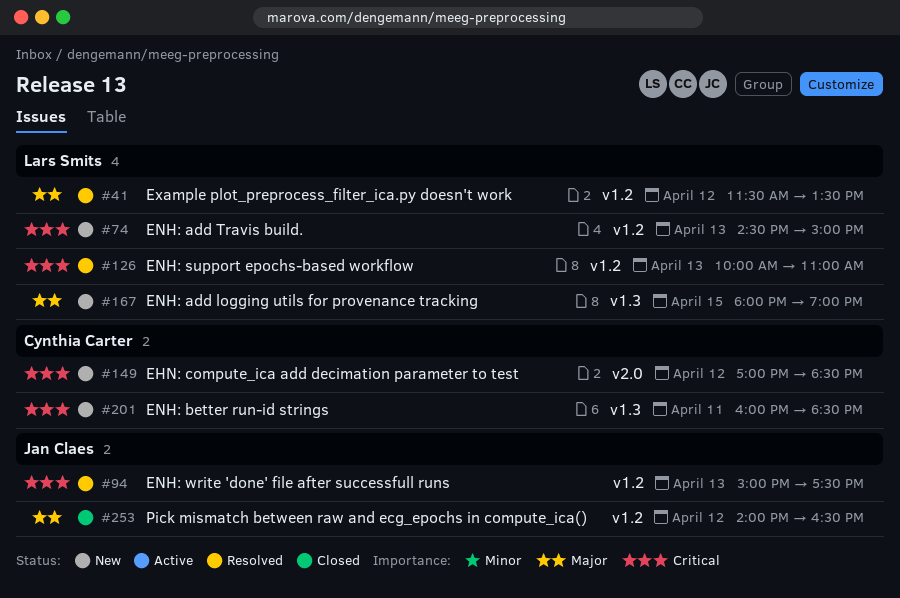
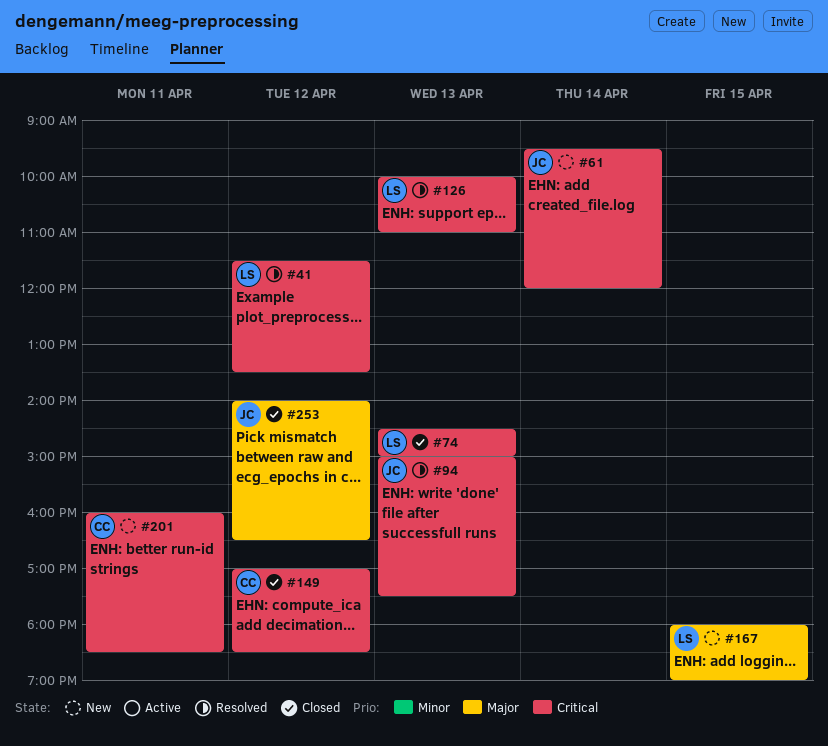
#41, priority: Major -> Critical
#61: none -> present
#74, status: New -> Closed
#149, status: New -> Closed

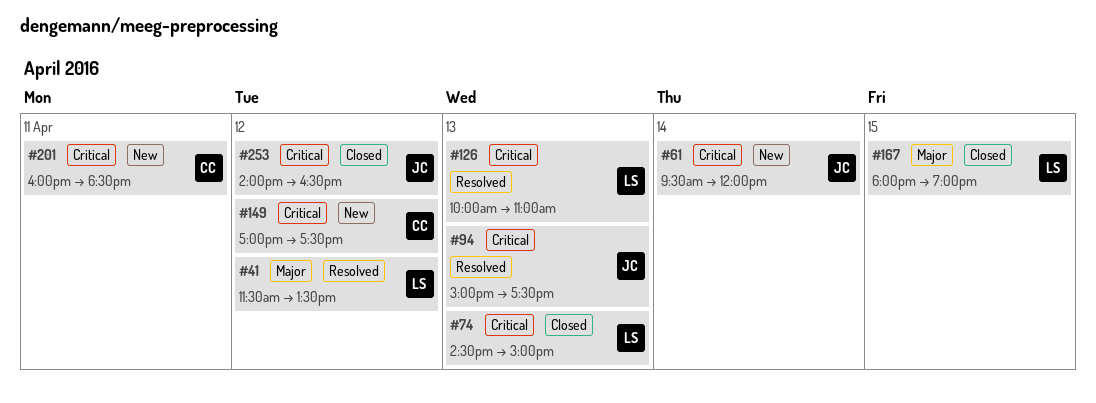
#41, priority: Critical -> Major
#149, status: Closed -> New
#149, ends: 18:30 -> 17:30
#167, status: New -> Closed
#253, priority: Major -> Critical

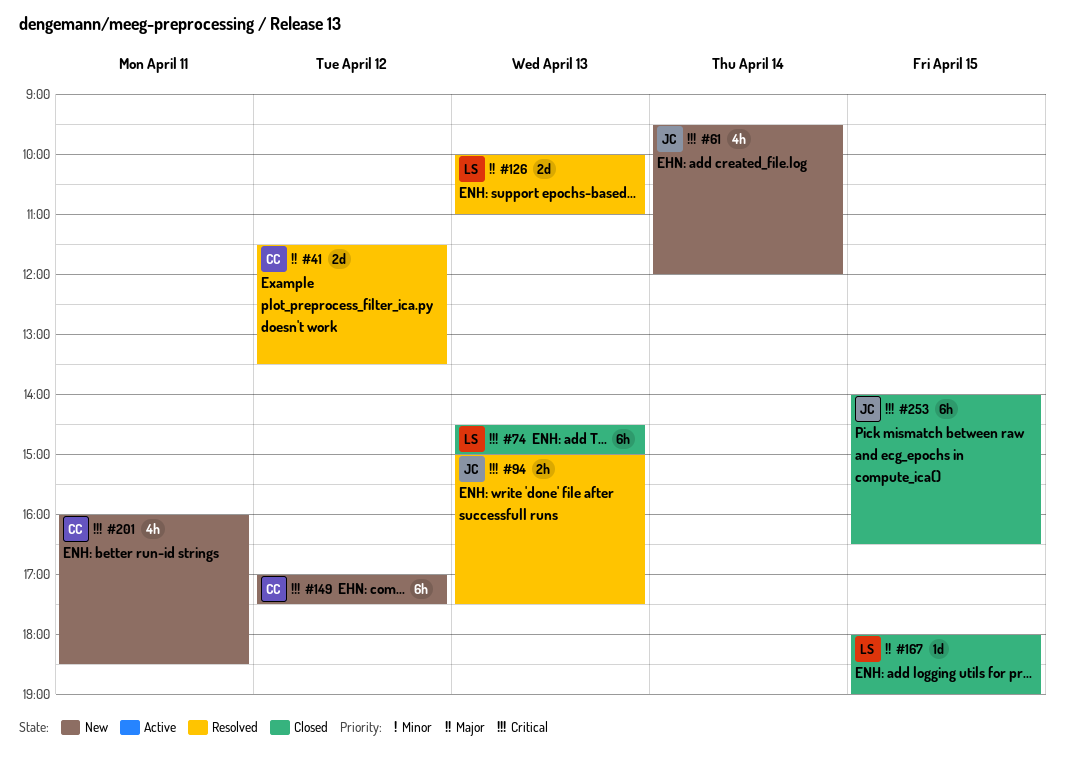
#41, owner: LS -> CC
#126, priority: Critical -> Major
#253, day: Apr 12 -> Apr 15

